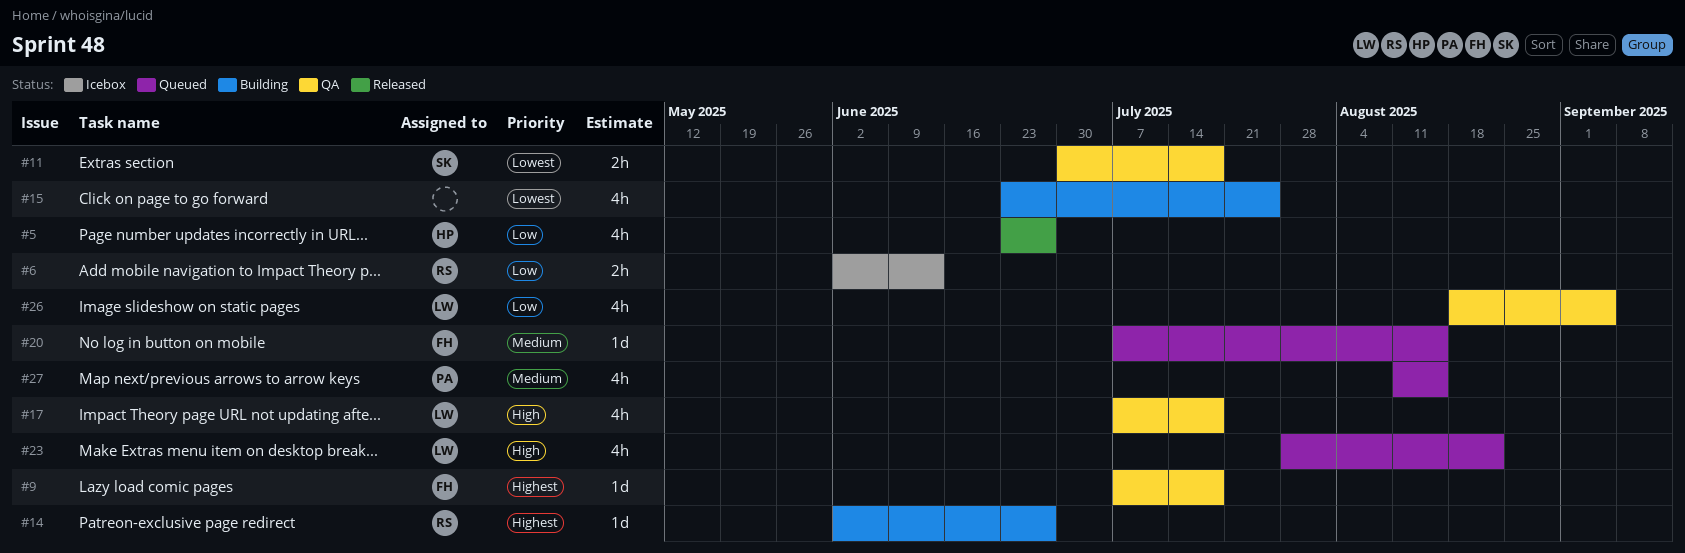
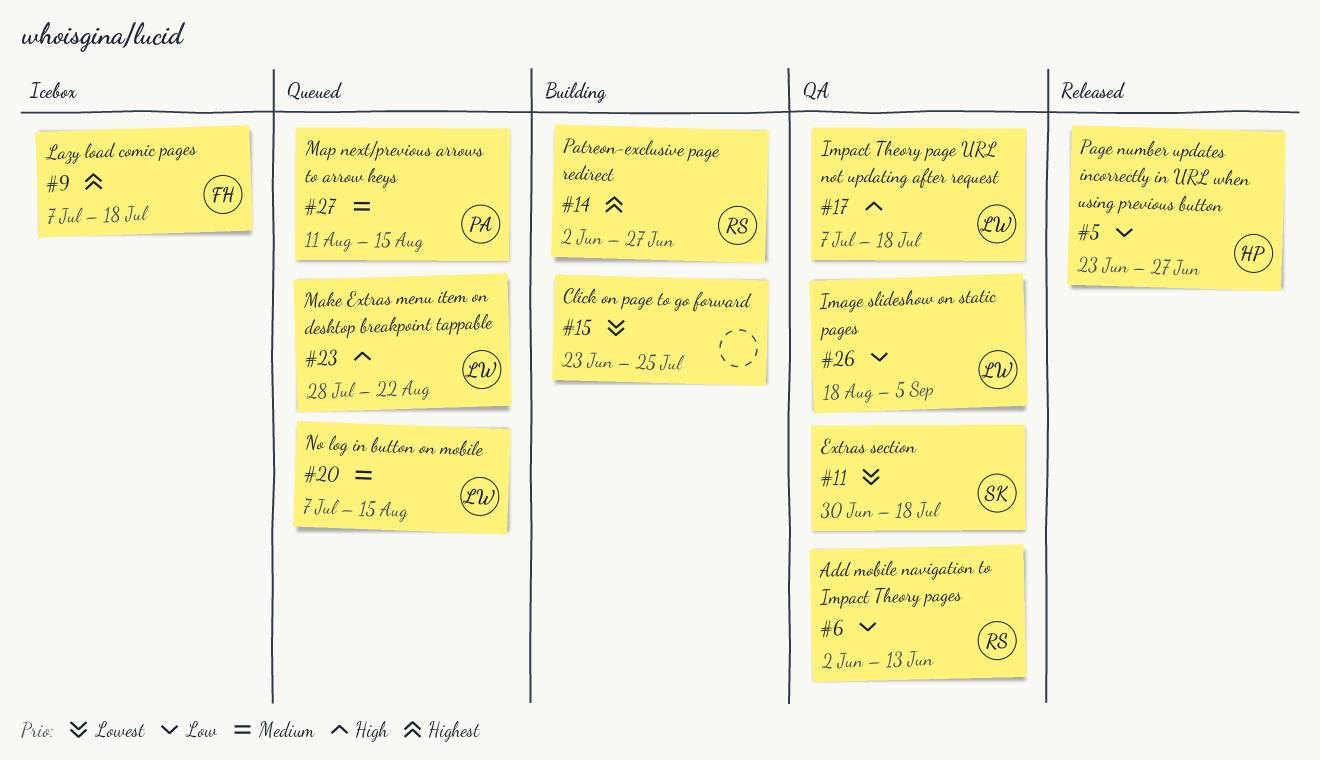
#6, status: Icebox -> QA
#9, status: QA -> Icebox
#20, owner: FH -> LW

